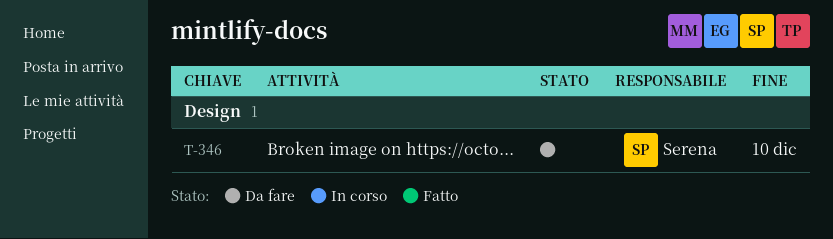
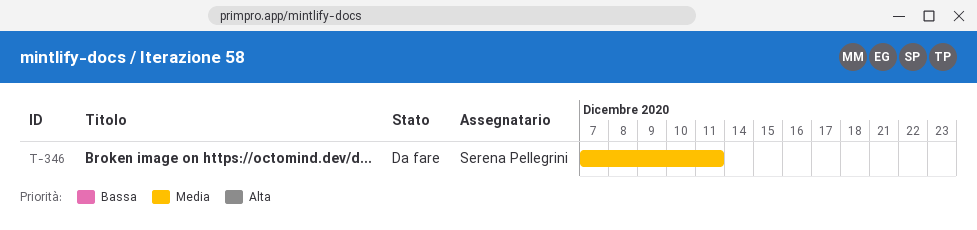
T-346, due: Dec 10 -> Dec 11

